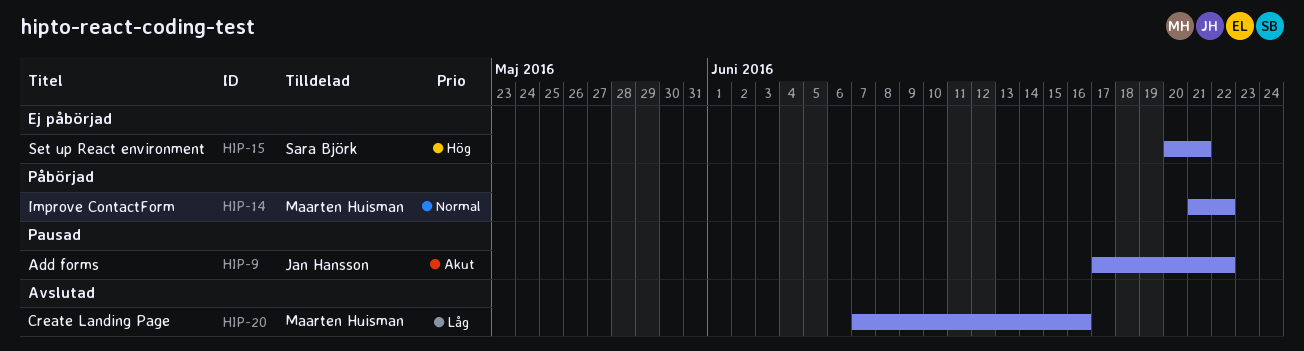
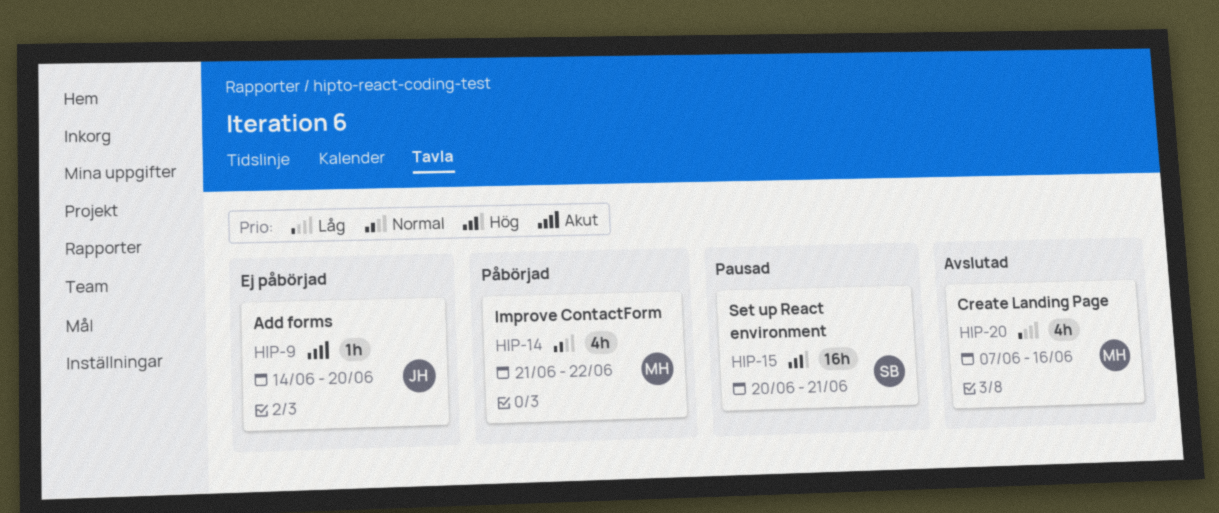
HIP-9, status: Pausad -> Ej påbörjad
HIP-9, start: Jun 17 -> Jun 14
HIP-9, due: Jun 22 -> Jun 20
HIP-15, status: Ej påbörjad -> Pausad

